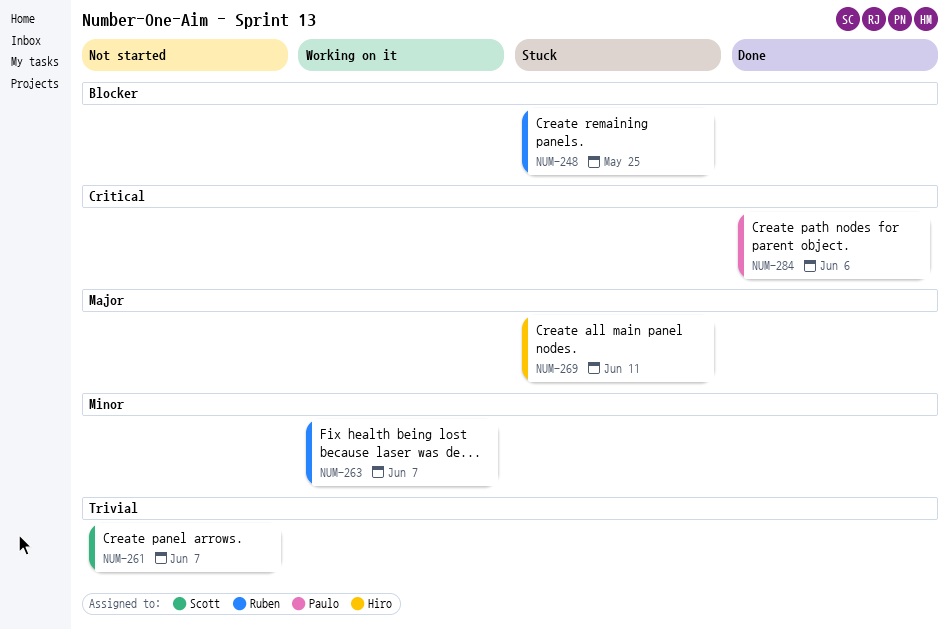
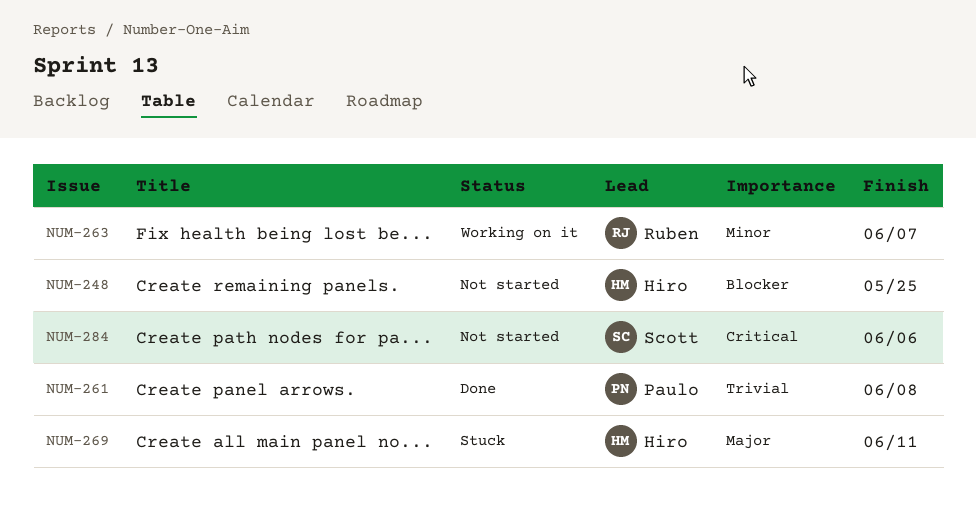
NUM-248, status: Stuck -> Not started
NUM-248, owner: Ruben -> Hiro
NUM-261, status: Not started -> Done
NUM-261, owner: Scott -> Paulo
NUM-261, due: Jun 7 -> Jun 8
NUM-284, status: Done -> Not started
NUM-284, owner: Paulo -> Scott

